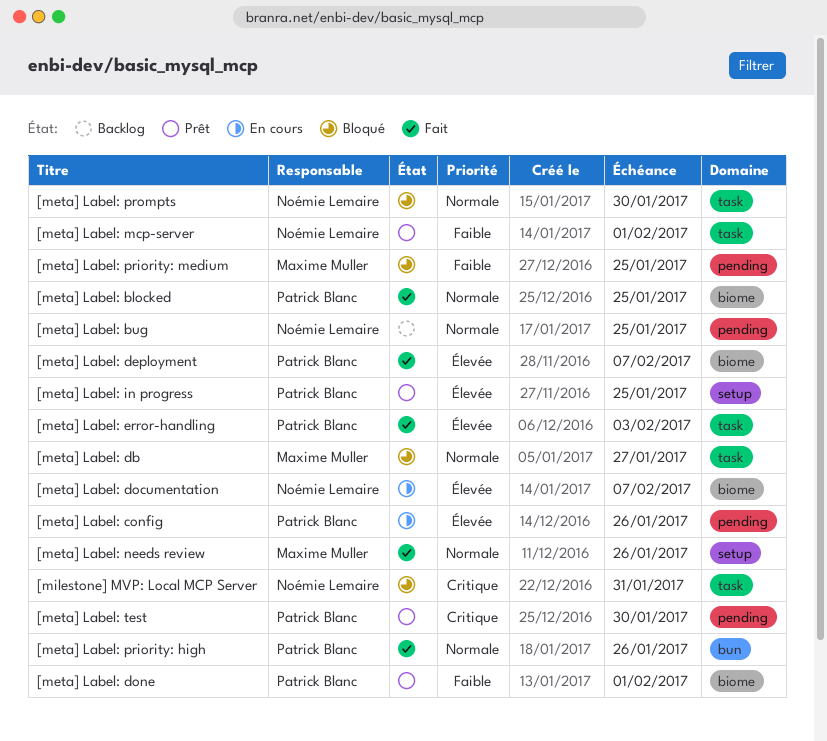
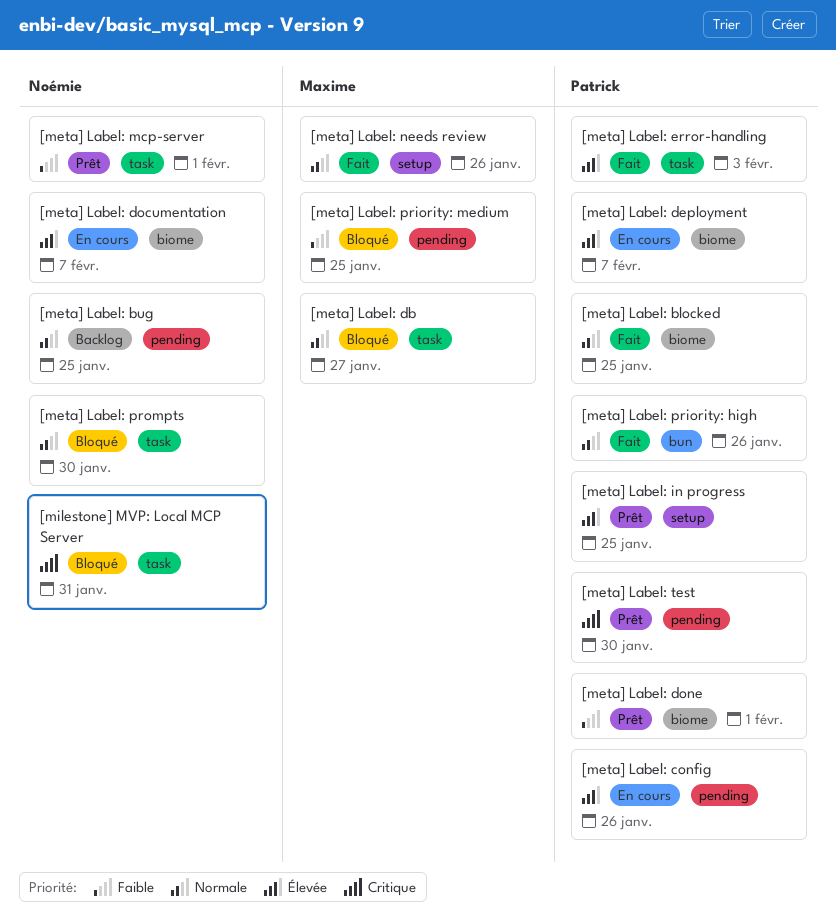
[meta] Label: deployment, status: Fait -> En cours

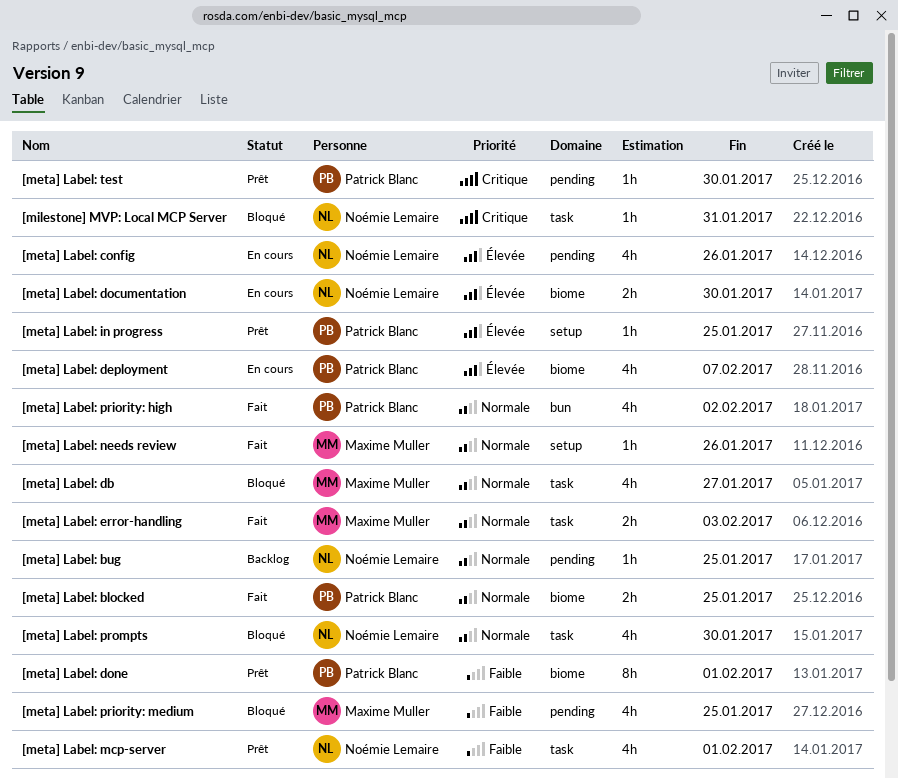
[meta] Label: config, owner: Patrick Blanc -> Noémie Lemaire
[meta] Label: documentation, due: Feb 7 -> Jan 30
[meta] Label: error-handling, owner: Patrick Blanc -> Maxime Muller
[meta] Label: error-handling, priority: Élevée -> Normale
[meta] Label: priority: high, due: Jan 26 -> Feb 2

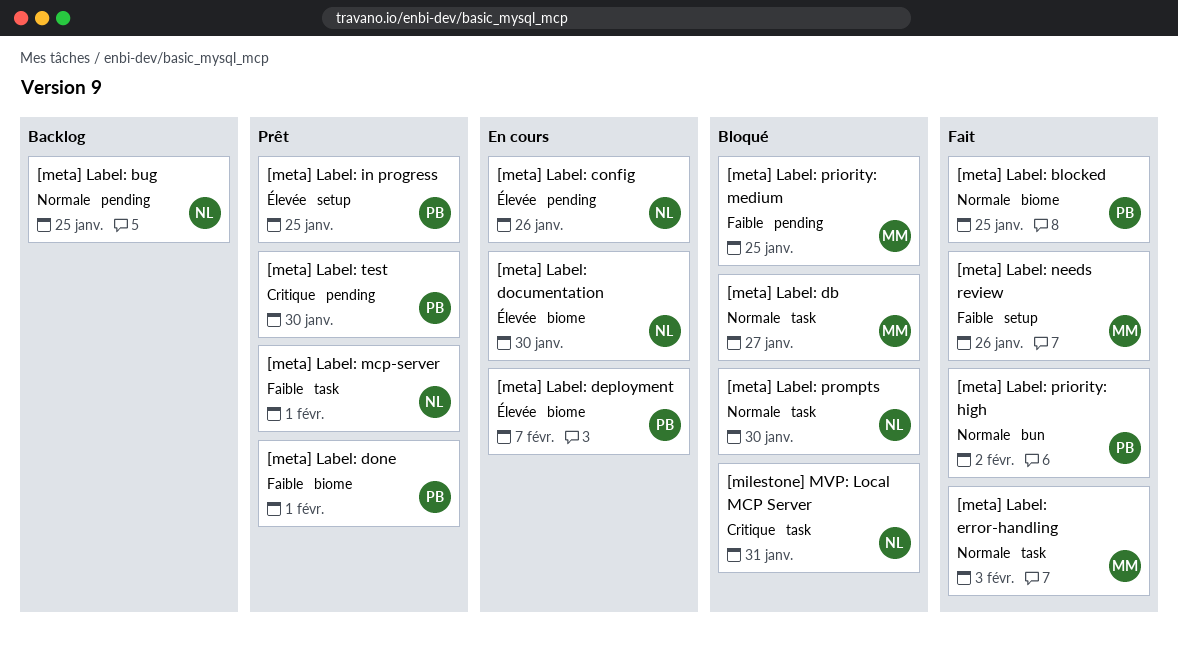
[meta] Label: needs review, priority: Normale -> Faible

